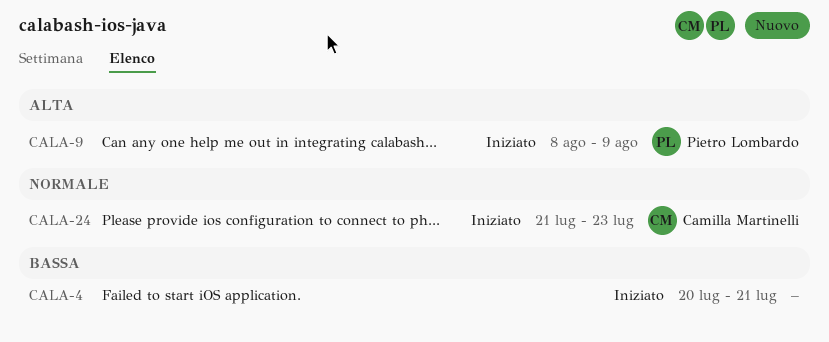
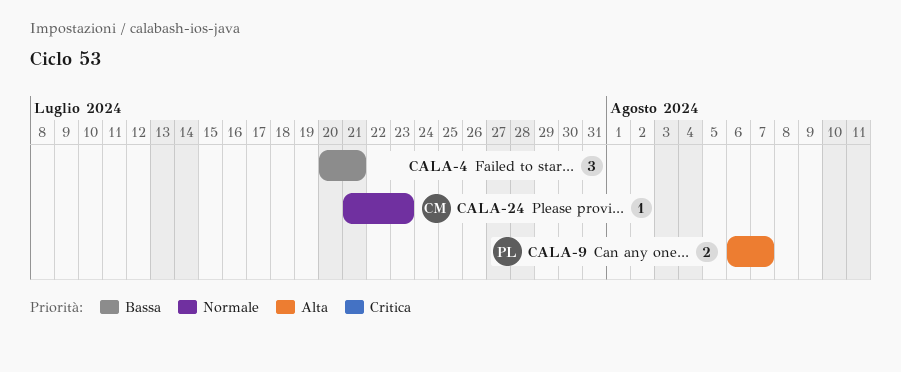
CALA-9, start: Aug 8 -> Aug 6
CALA-9, due: Aug 9 -> Aug 7

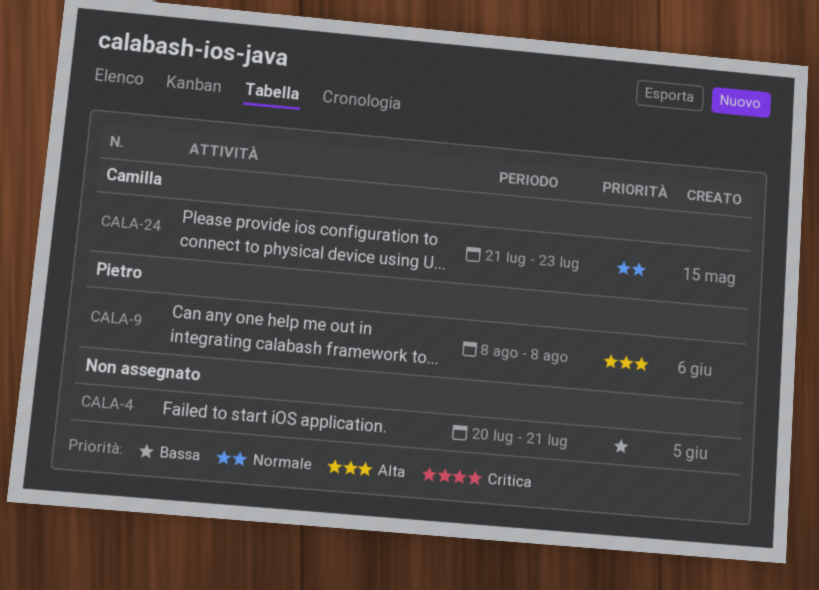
CALA-9, start: Aug 6 -> Aug 8
CALA-9, due: Aug 7 -> Aug 8

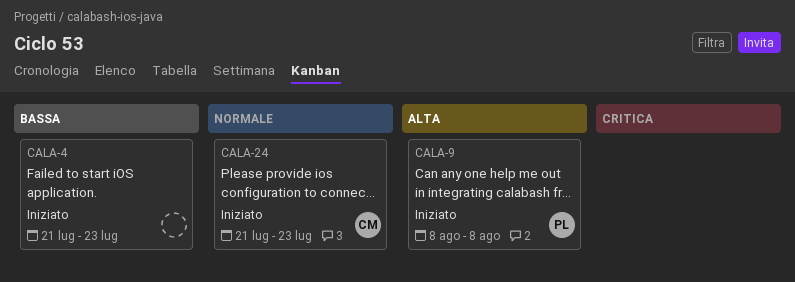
CALA-4, start: Jul 20 -> Jul 21
CALA-4, due: Jul 21 -> Jul 23

